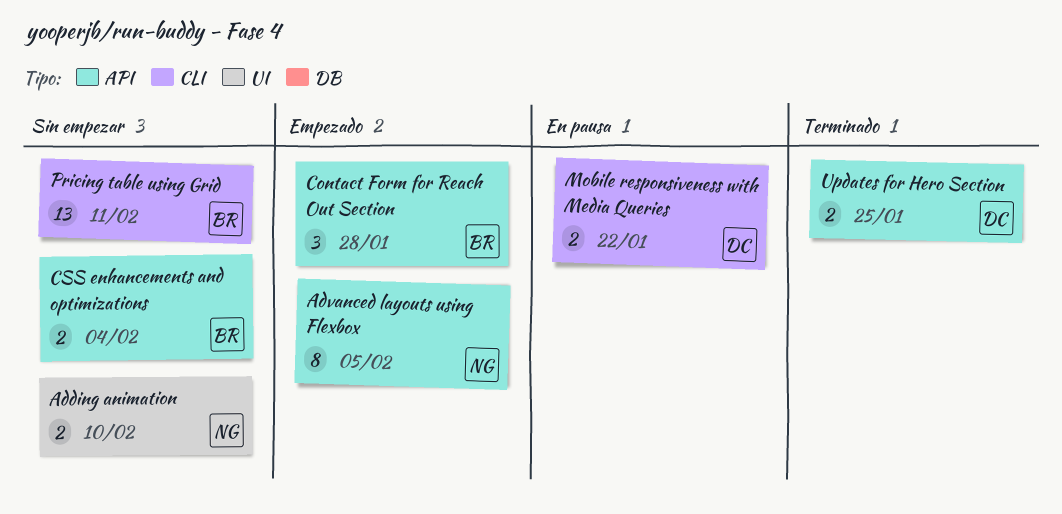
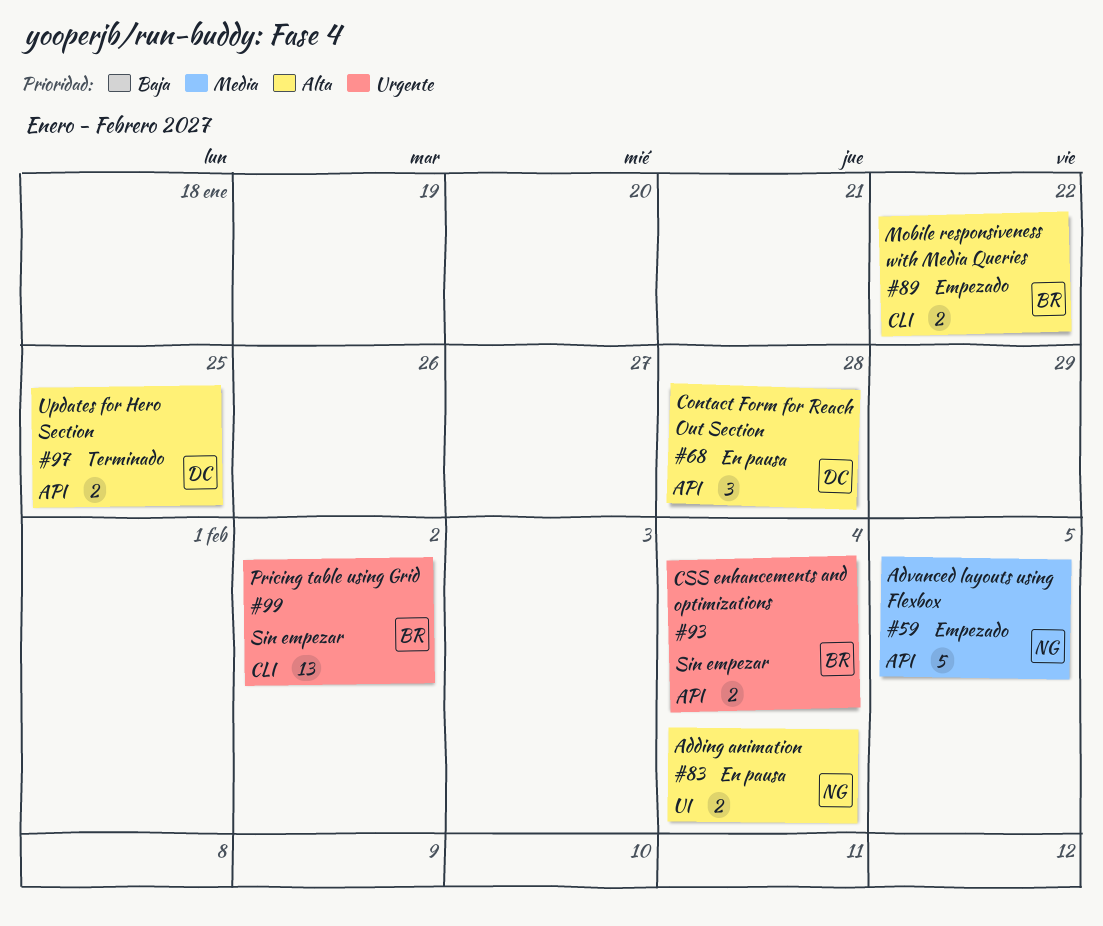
Adding animation, status: Sin empezar -> En pausa
Adding animation, due: Feb 10 -> Feb 4
Advanced layouts using Flexbox, estimate: 8 -> 5
Contact Form for Reach Out Section, status: Empezado -> En pausa
Contact Form for Reach Out Section, owner: BR -> DC
Mobile responsiveness with Media Queries, status: En pausa -> Empezado
Mobile responsiveness with Media Queries, owner: DC -> BR
Pricing table using Grid, due: Feb 11 -> Feb 2

